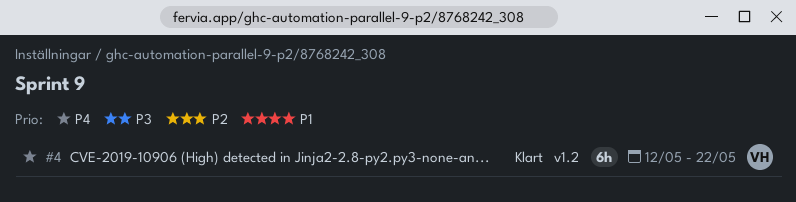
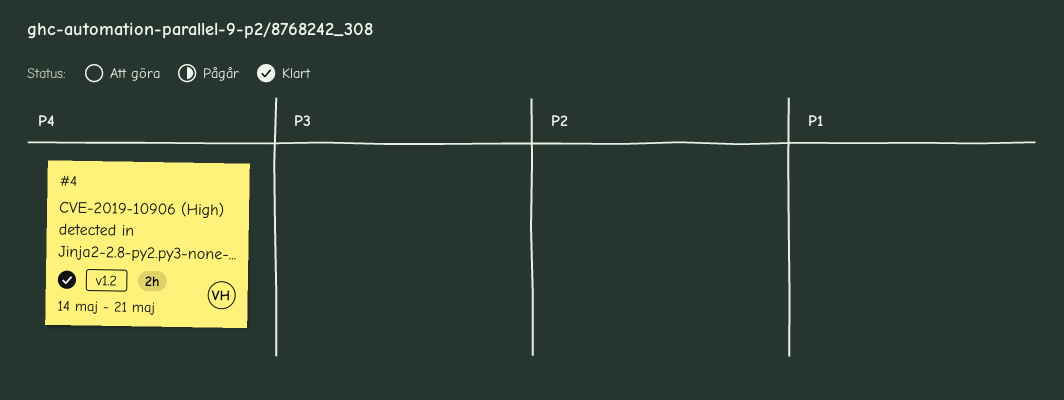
#4, estimate: 6h -> 2h
#4, start: May 12 -> May 14
#4, due: May 22 -> May 21

